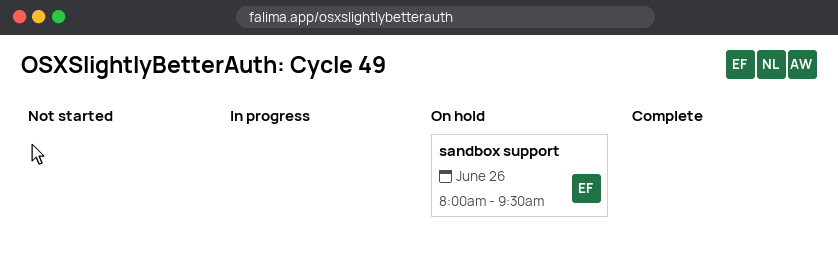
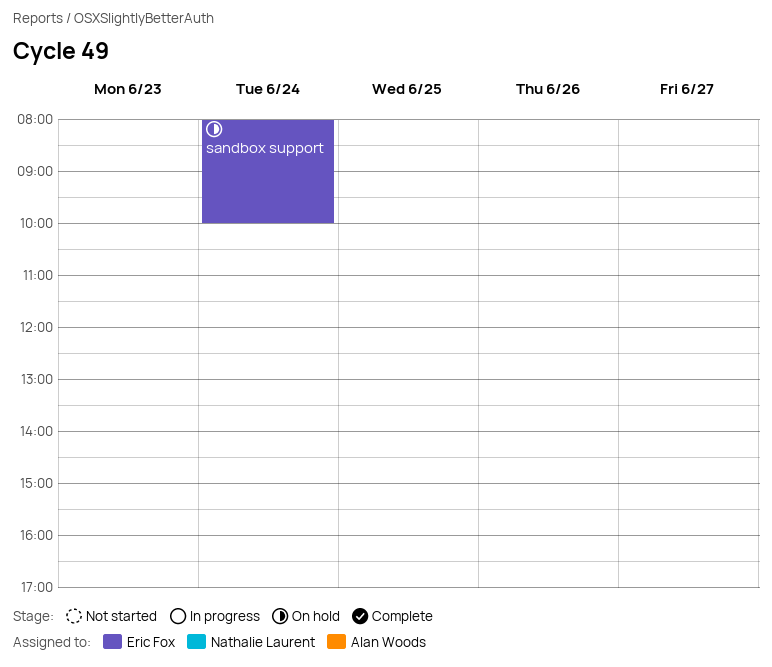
sandbox support, day: Jun 26 -> Jun 24
sandbox support, ends: 09:30 -> 10:00

